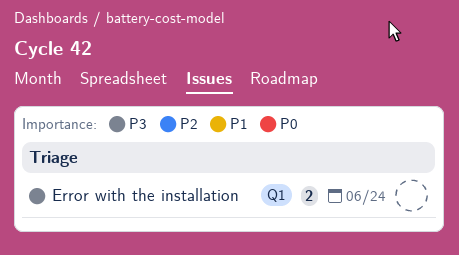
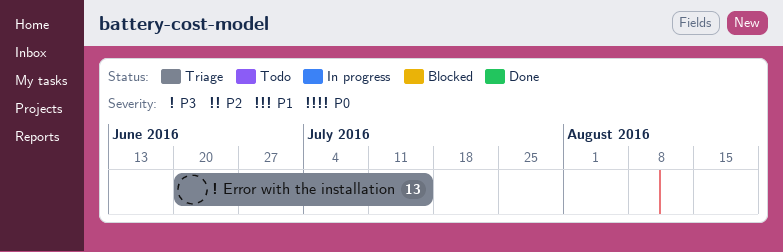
Error with the installation, estimate: 2 -> 13
Error with the installation, due: Jun 24 -> Jul 15

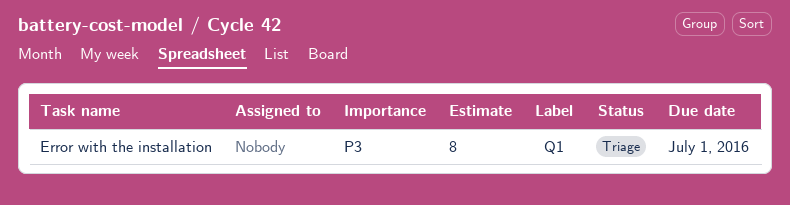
Error with the installation, estimate: 13 -> 8
Error with the installation, due: Jul 15 -> Jul 1

